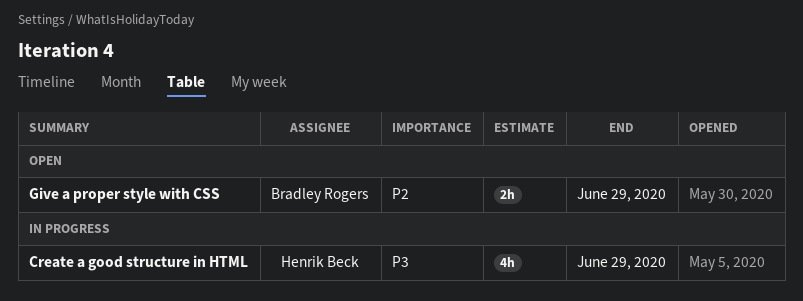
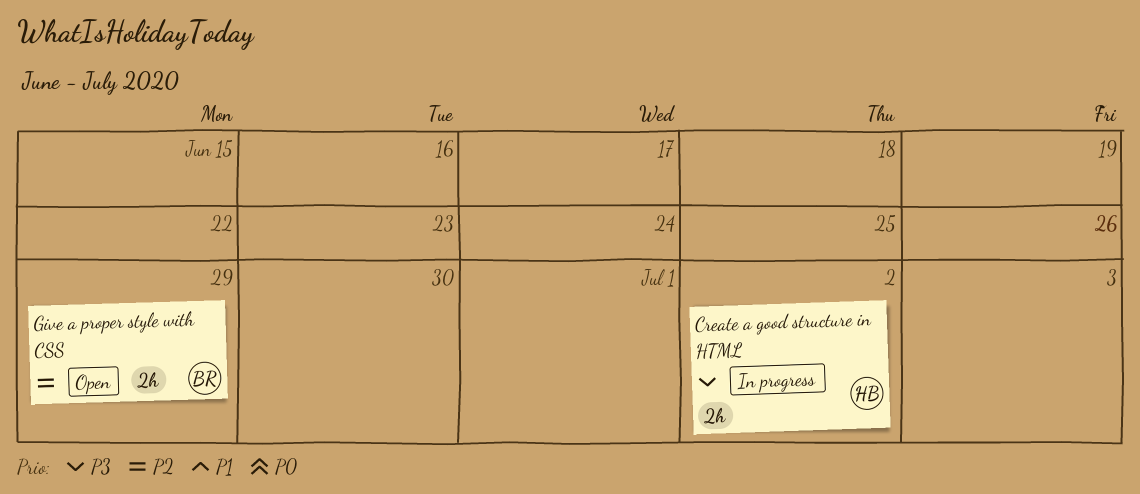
Create a good structure in HTML, estimate: 4h -> 2h
Create a good structure in HTML, due: Jun 29 -> Jul 2

